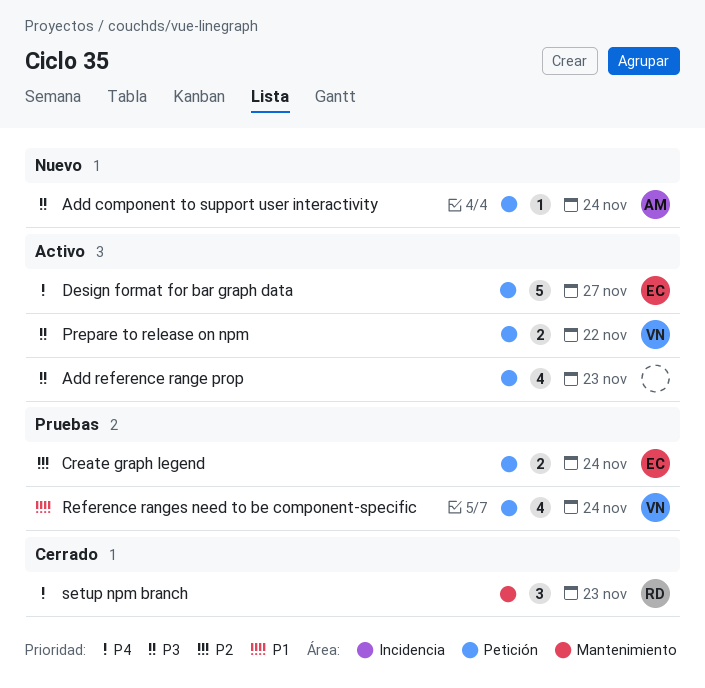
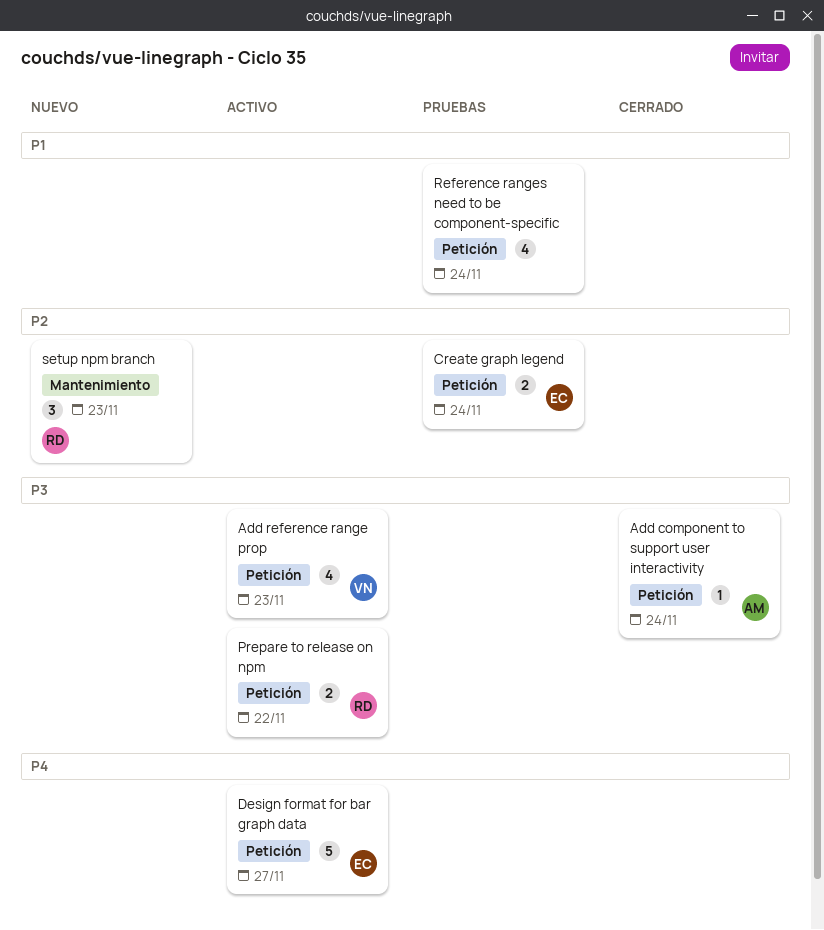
Add component to support user interactivity, status: Nuevo -> Cerrado
Add reference range prop, owner: none -> VN
Prepare to release on npm, owner: VN -> RD
Reference ranges need to be component-specific, owner: VN -> none
setup npm branch, status: Cerrado -> Nuevo
setup npm branch, priority: P4 -> P2

